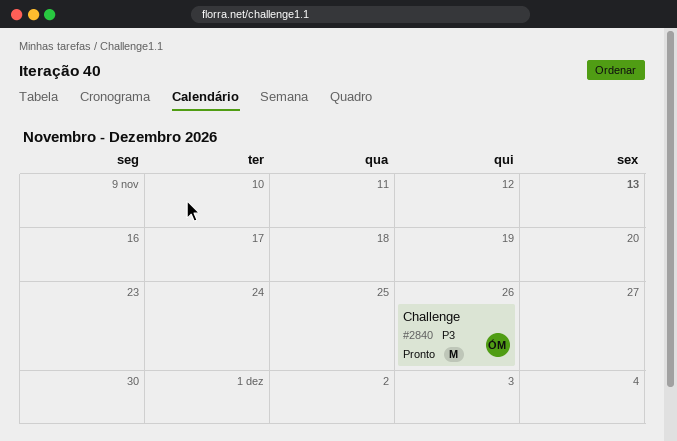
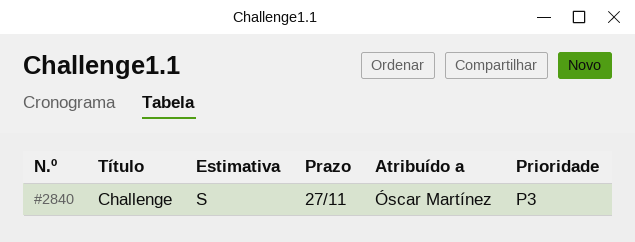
#2840, estimate: M -> S
#2840, due: Nov 26 -> Nov 27

